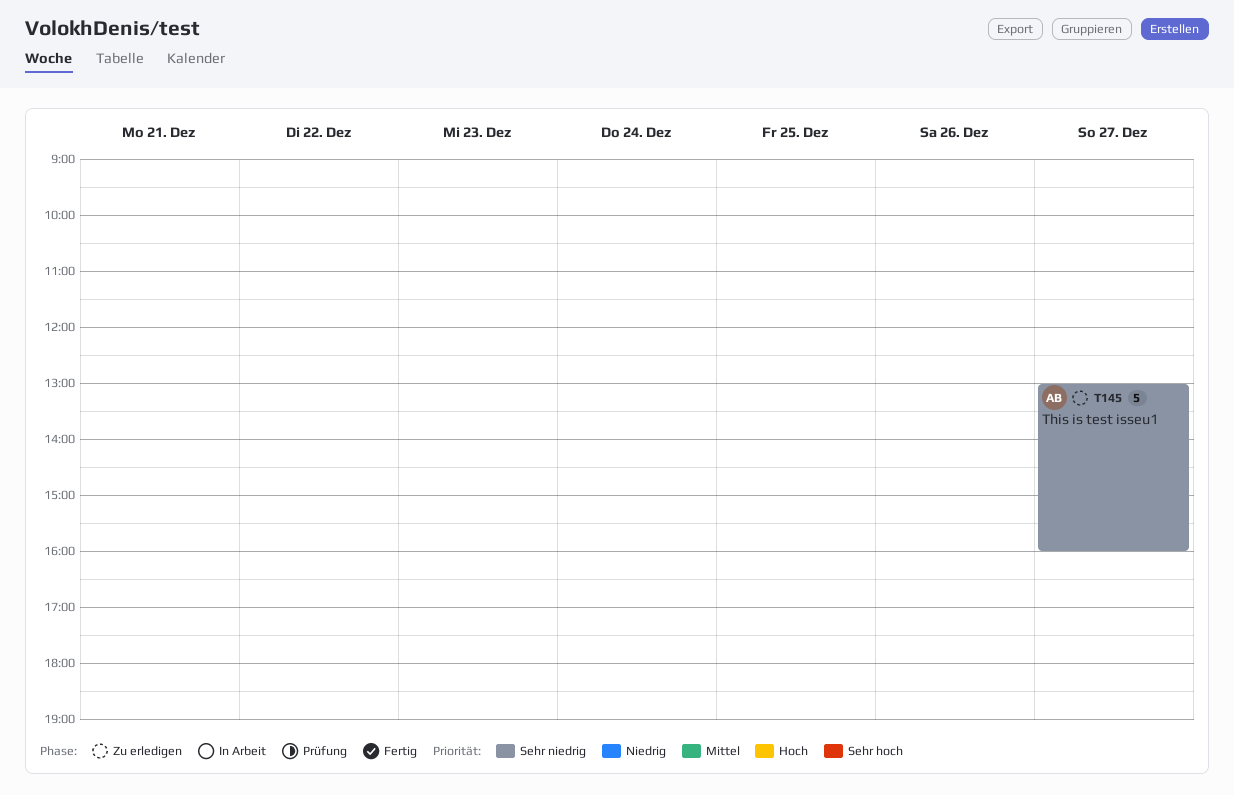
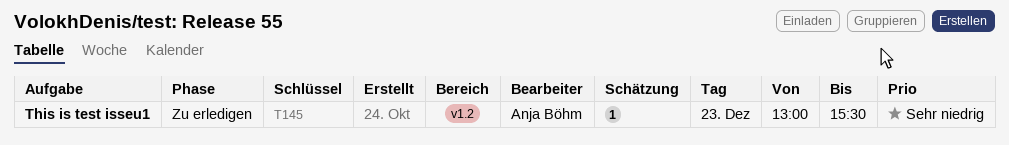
T145, estimate: 5 -> 1
T145, day: Dec 27 -> Dec 23
T145, ends: 16:00 -> 15:30

